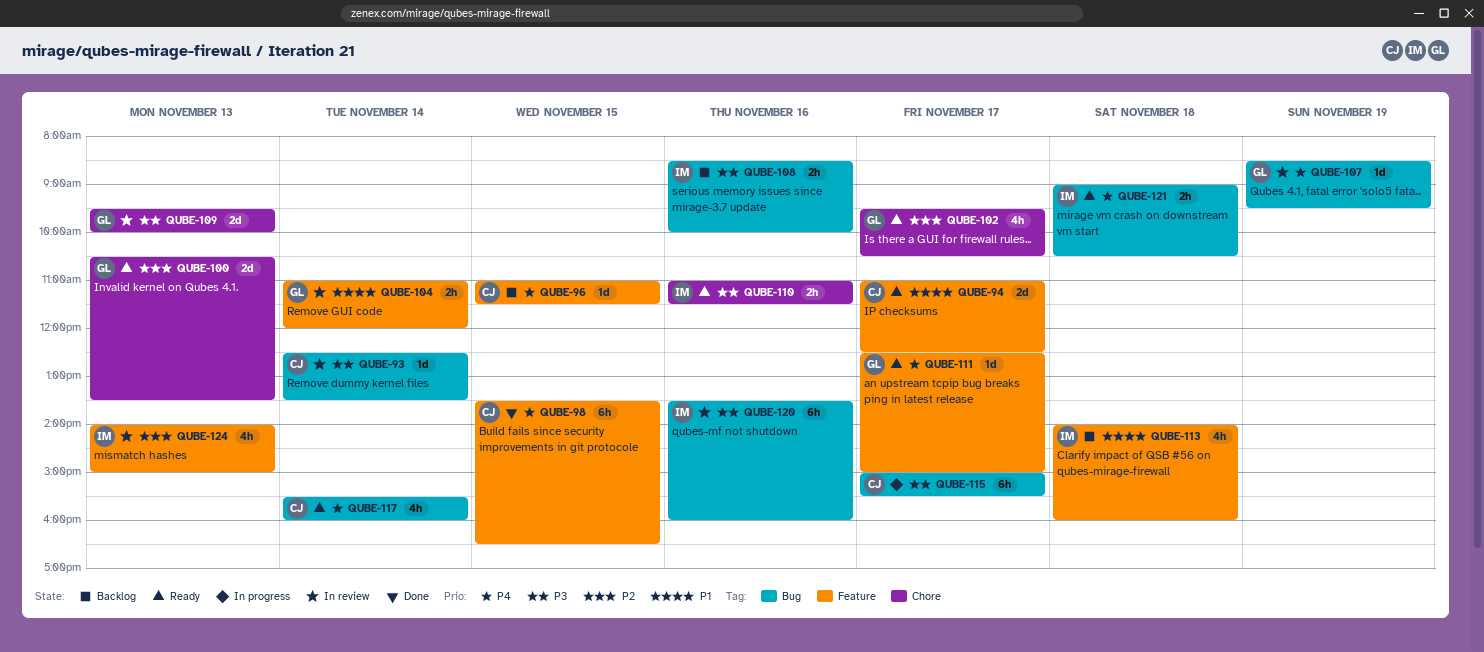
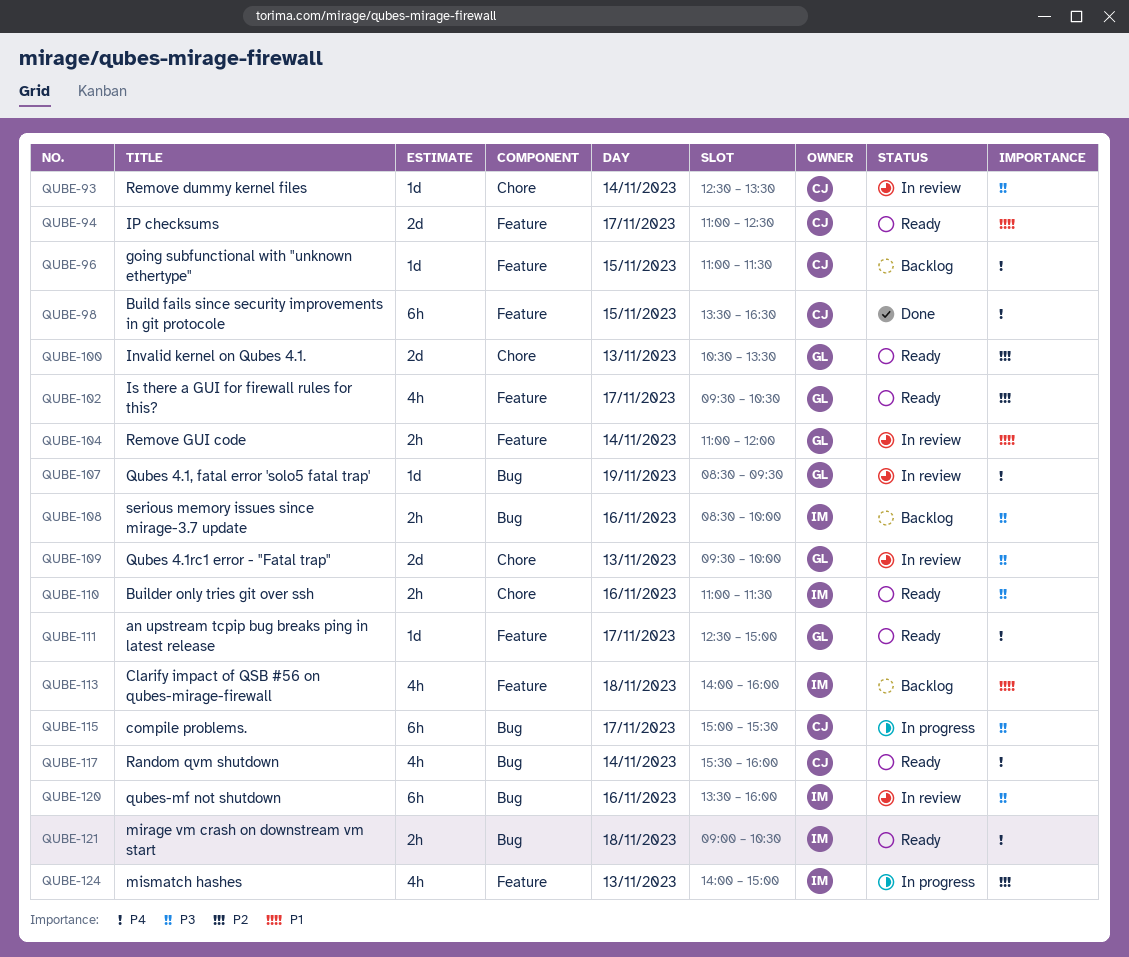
QUBE-93, label: Bug -> Chore
QUBE-102, label: Chore -> Feature
QUBE-124, status: In review -> In progress

